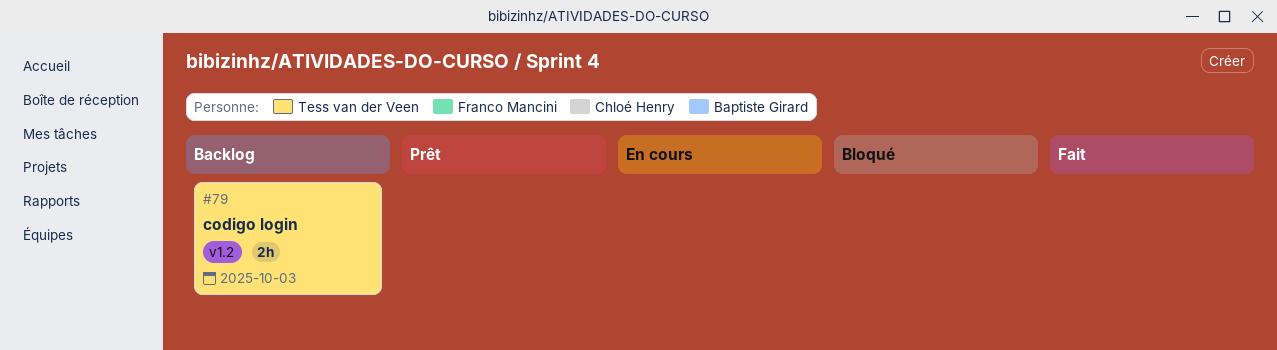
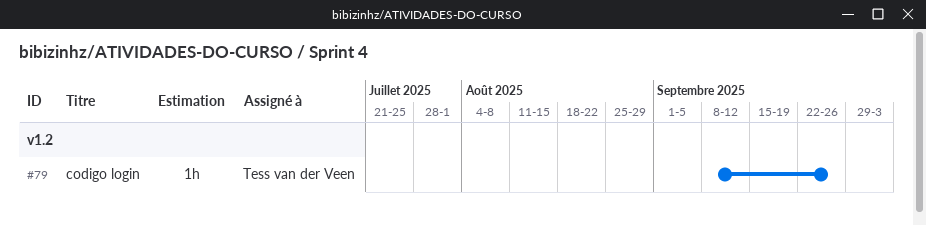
#79, estimate: 2h -> 1h
#79, due: Oct 3 -> Sep 26

